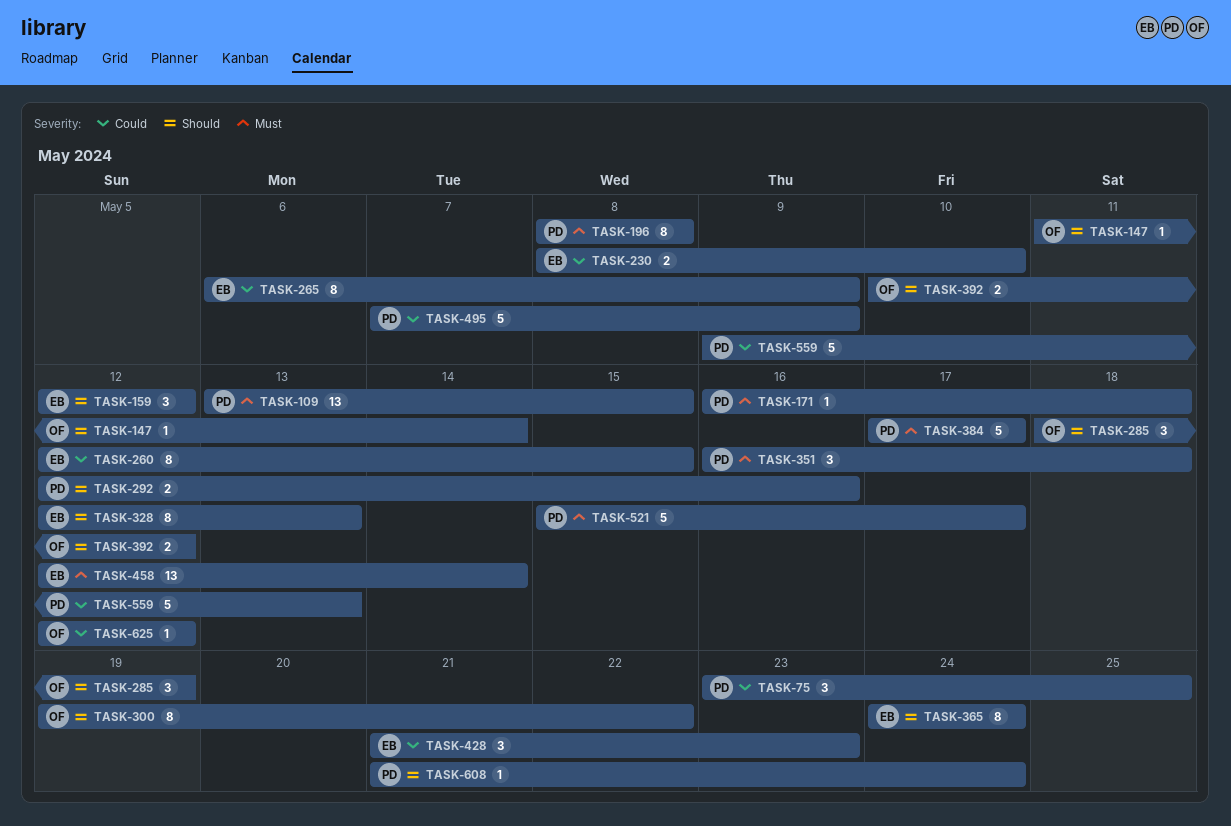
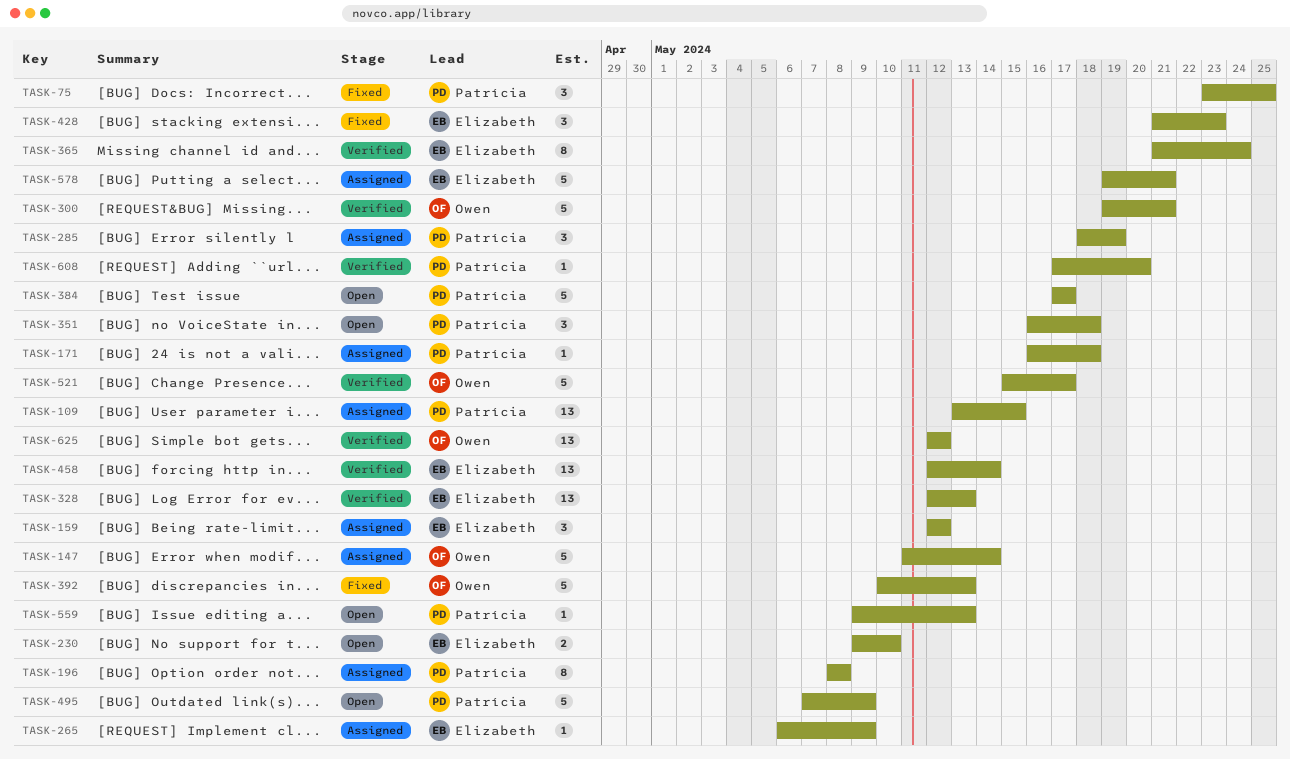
TASK-147, estimate: 1 -> 5
TASK-230, start: May 8 -> May 9
TASK-260: present -> none
TASK-265, estimate: 8 -> 1
TASK-285, owner: Owen -> Patrícia
TASK-292: present -> none
TASK-300, estimate: 8 -> 5
TASK-300, due: May 22 -> May 21
TASK-328, estimate: 8 -> 13
TASK-365, start: May 24 -> May 21
TASK-392, estimate: 2 -> 5
TASK-392, due: May 12 -> May 13
TASK-521, owner: Patrícia -> Owen
TASK-559, estimate: 5 -> 1
TASK-578: none -> present
TASK-608, start: May 21 -> May 17
TASK-608, due: May 24 -> May 20
TASK-625, estimate: 1 -> 13

